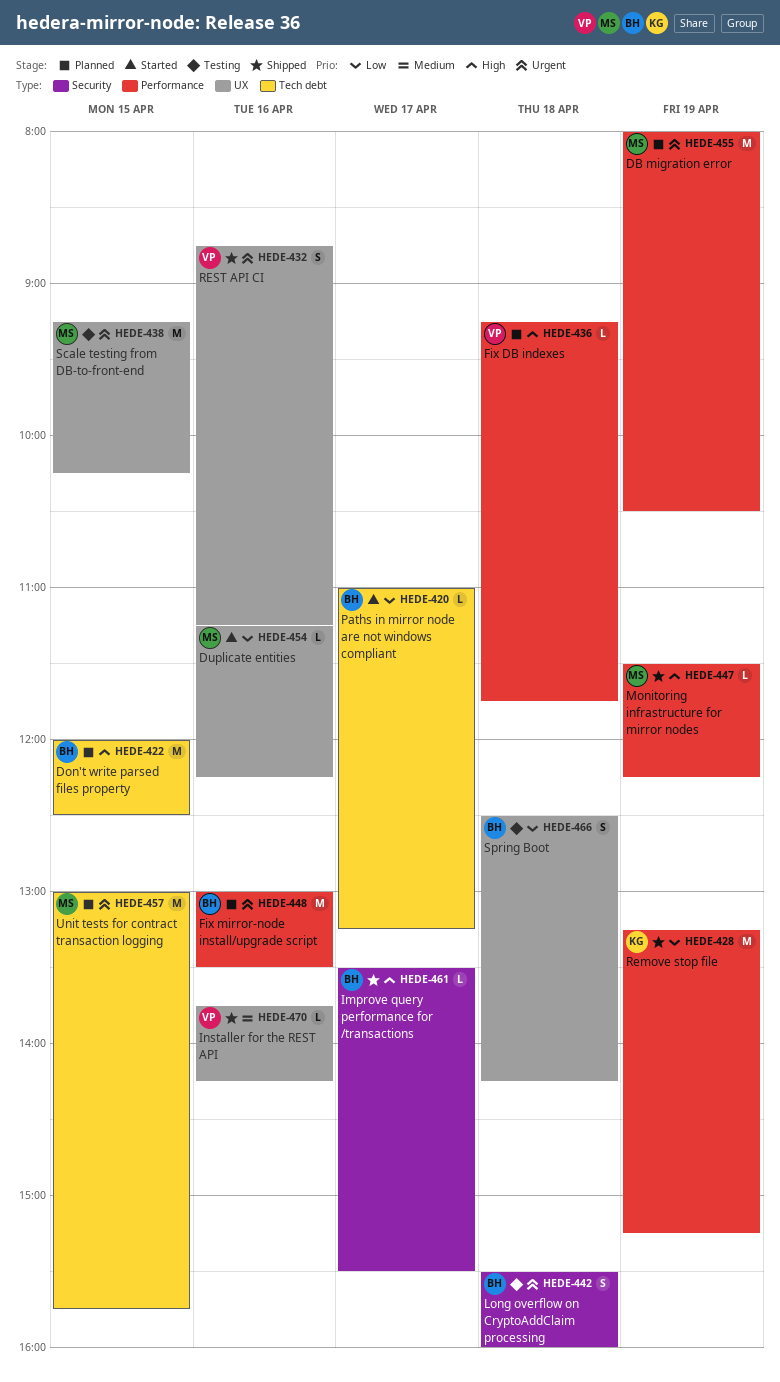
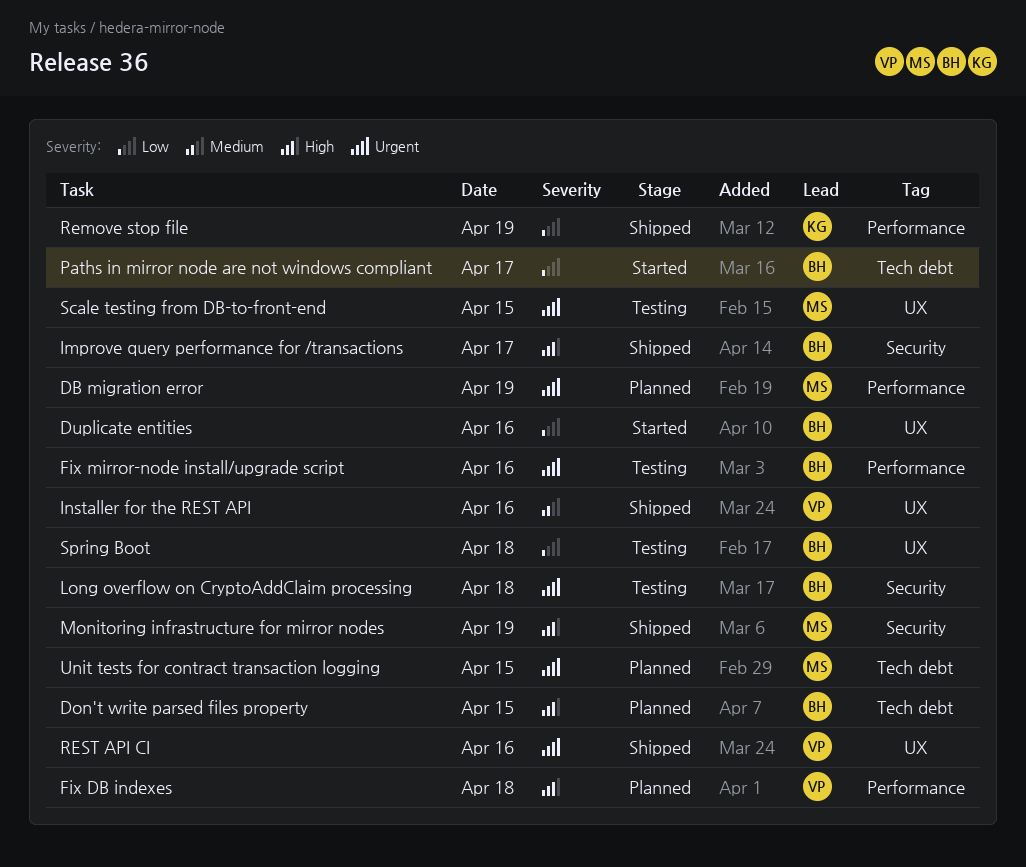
Duplicate entities, owner: MS -> BH
Fix mirror-node install/upgrade script, status: Planned -> Testing
Monitoring infrastructure for mirror nodes, label: Performance -> Security

